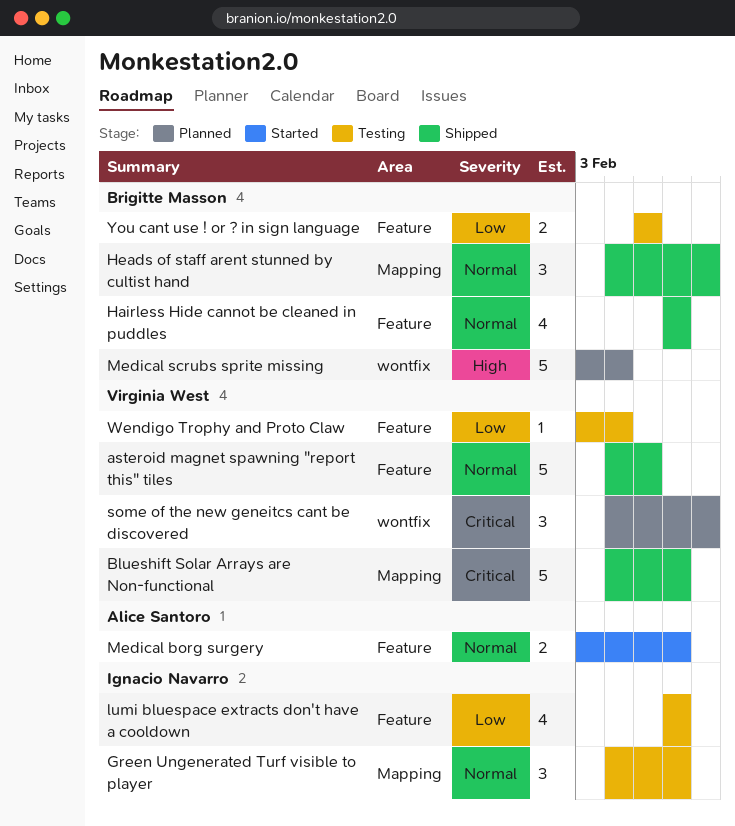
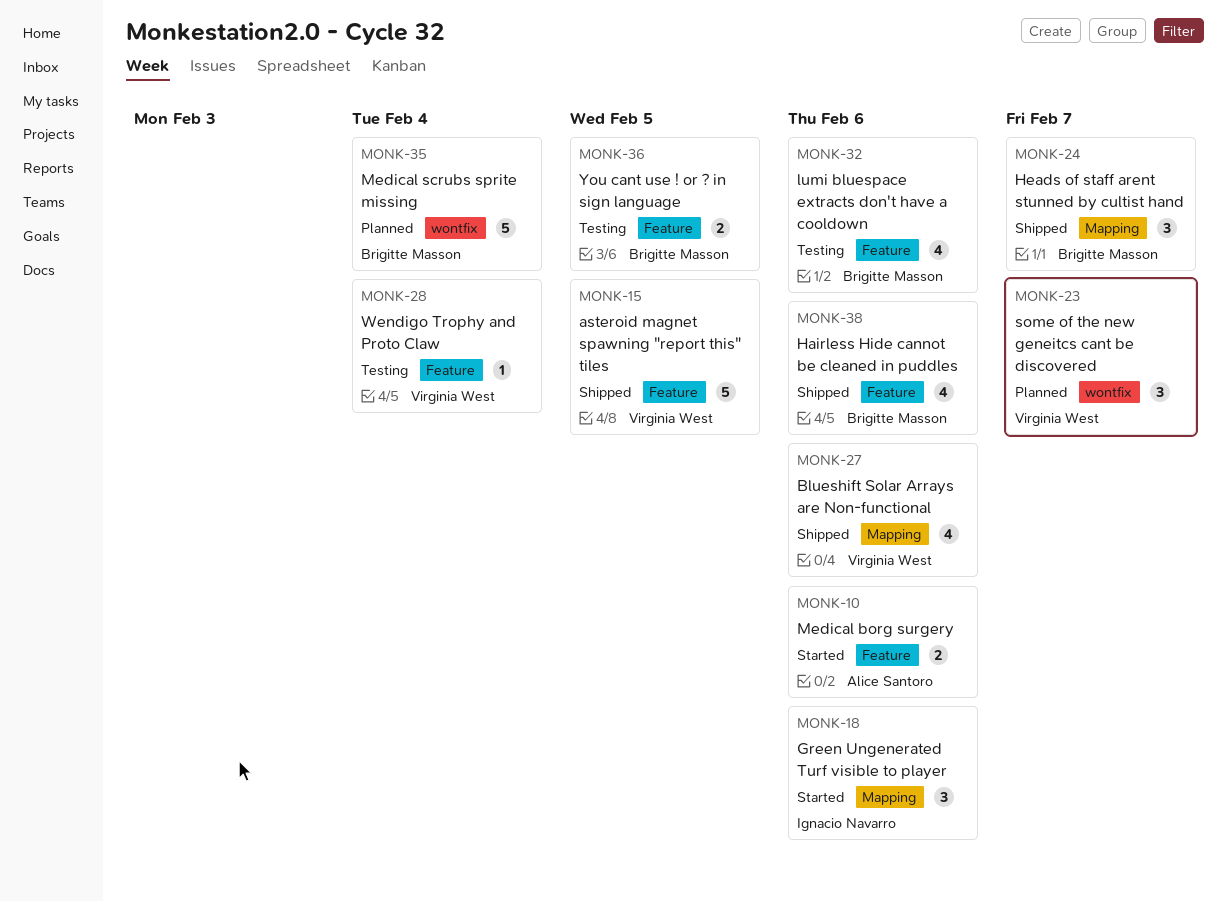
Blueshift Solar Arrays are Non-functional, estimate: 5 -> 4
Green Ungenerated Turf visible to player, status: Testing -> Started
lumi bluespace extracts don't have a cooldown, owner: Ignacio Navarro -> Brigitte Masson

